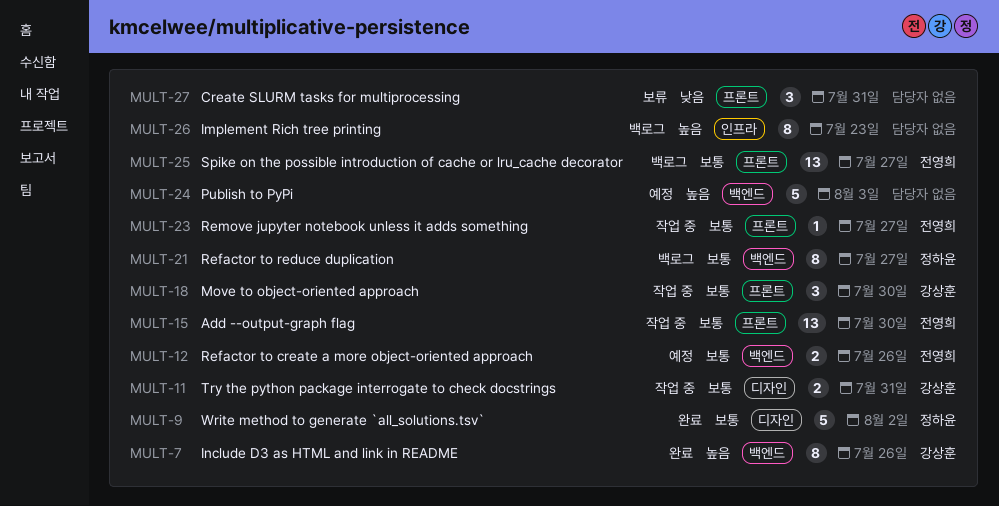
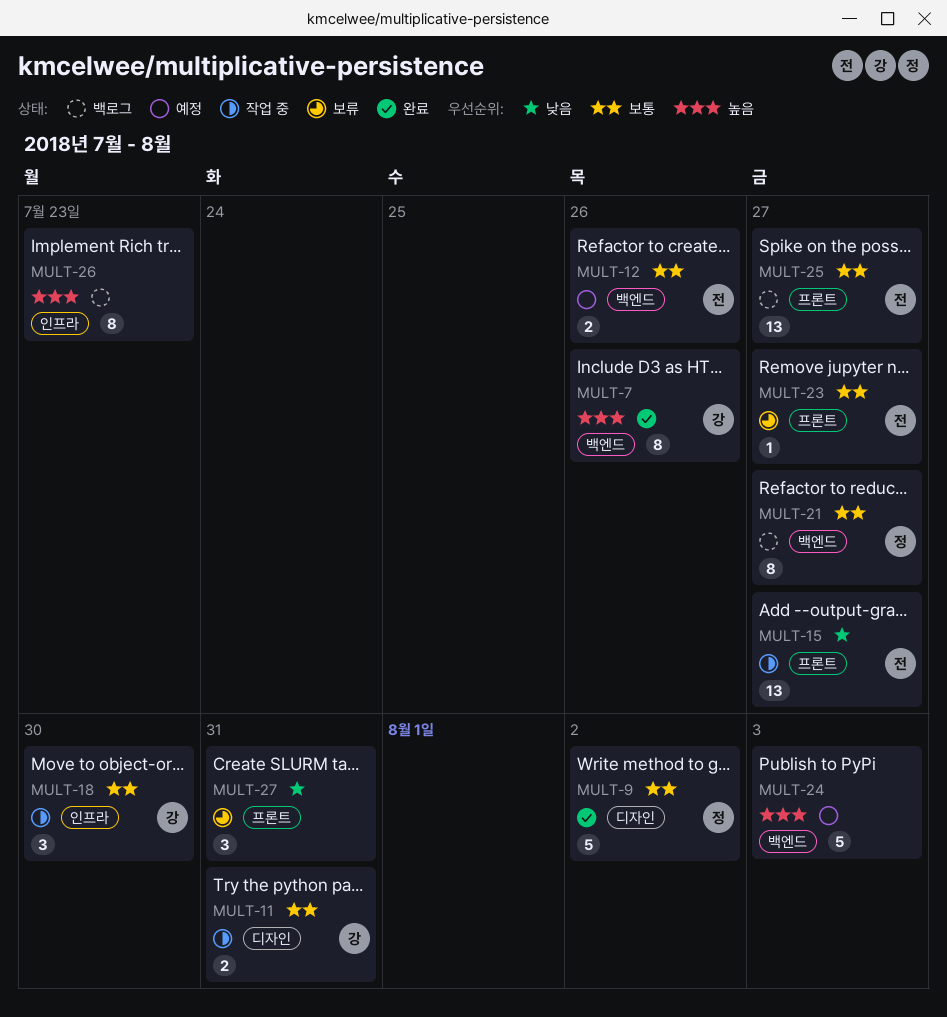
MULT-15, priority: 보통 -> 낮음
MULT-15, due: Jul 30 -> Jul 27
MULT-18, label: 프론트 -> 인프라
MULT-23, status: 작업 중 -> 보류

